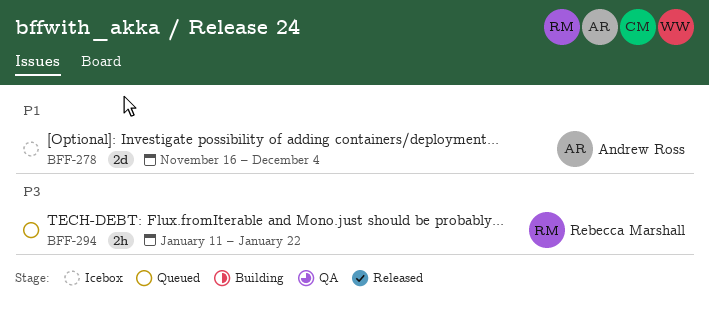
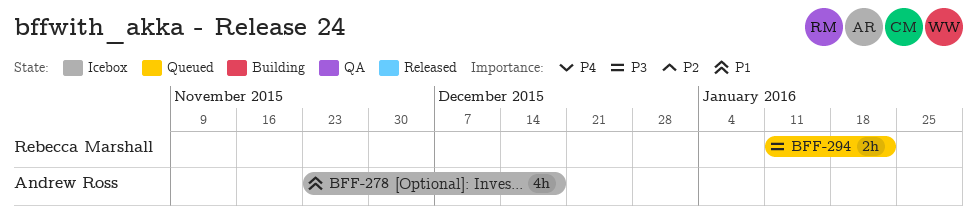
BFF-278, estimate: 2d -> 4h
BFF-278, start: Nov 16 -> Nov 23
BFF-278, due: Dec 4 -> Dec 18

